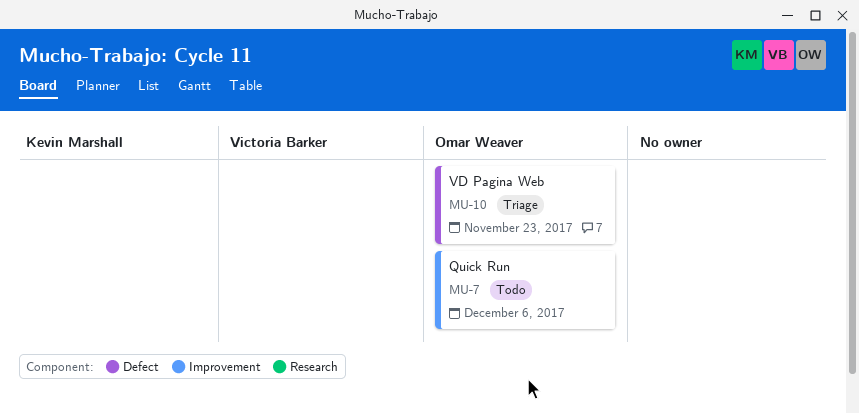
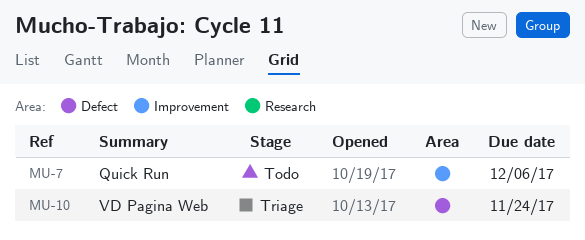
MU-10, due: Nov 23 -> Nov 24

